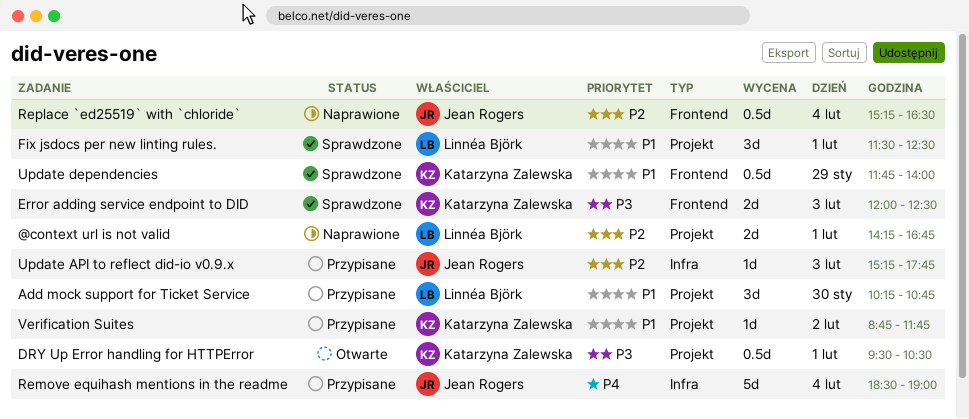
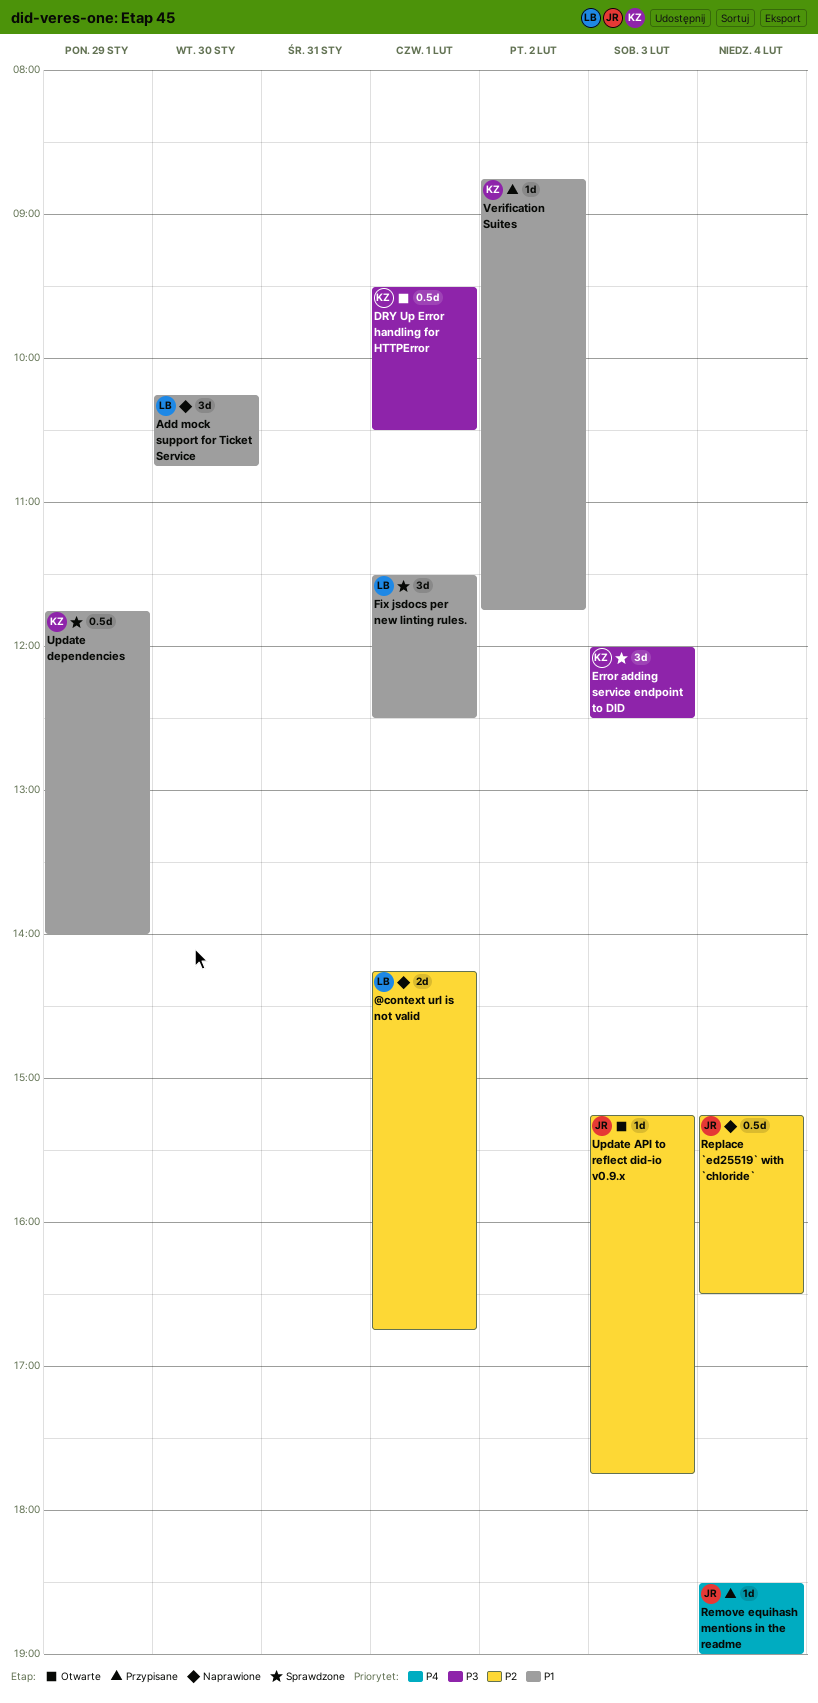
Add mock support for Ticket Service, status: Przypisane -> Naprawione
Error adding service endpoint to DID, estimate: 2d -> 3d
Remove equihash mentions in the readme, estimate: 5d -> 1d
Update API to reflect did-io v0.9.x, status: Przypisane -> Otwarte

